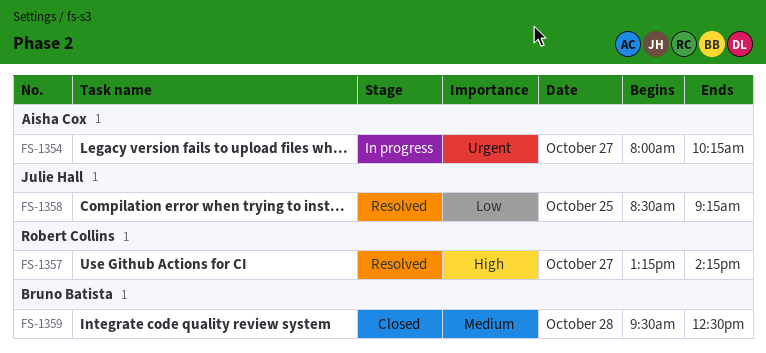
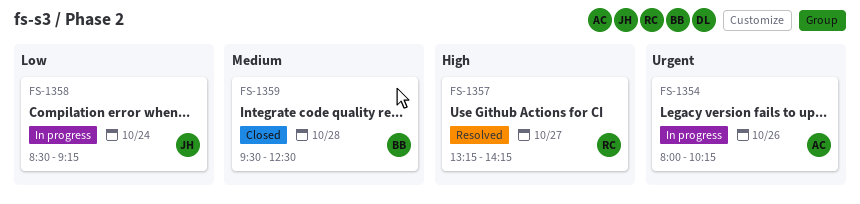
FS-1354, day: Oct 27 -> Oct 26
FS-1358, status: Resolved -> In progress
FS-1358, day: Oct 25 -> Oct 24

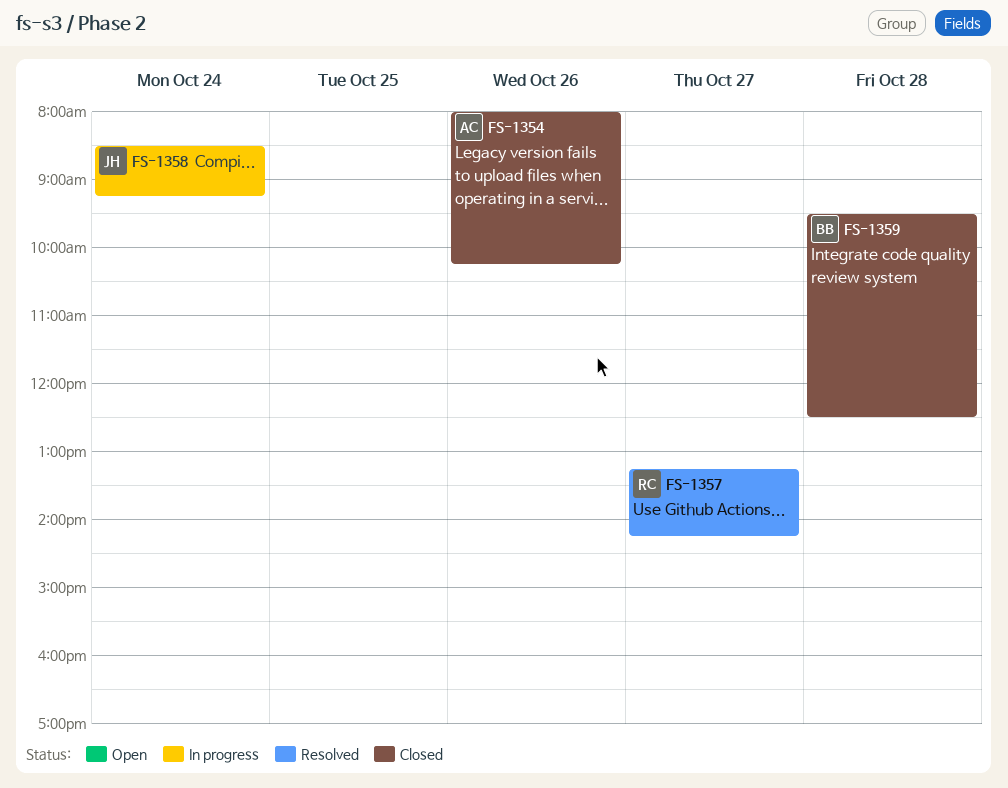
FS-1354, status: In progress -> Closed

